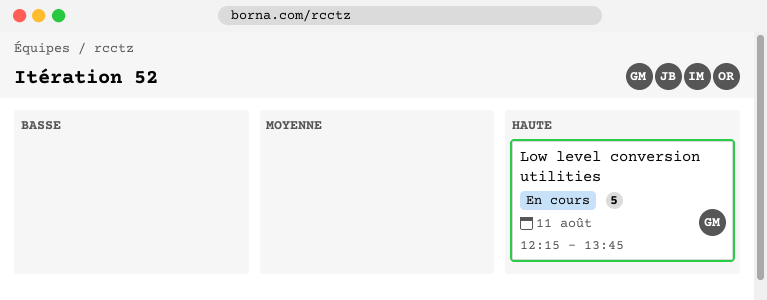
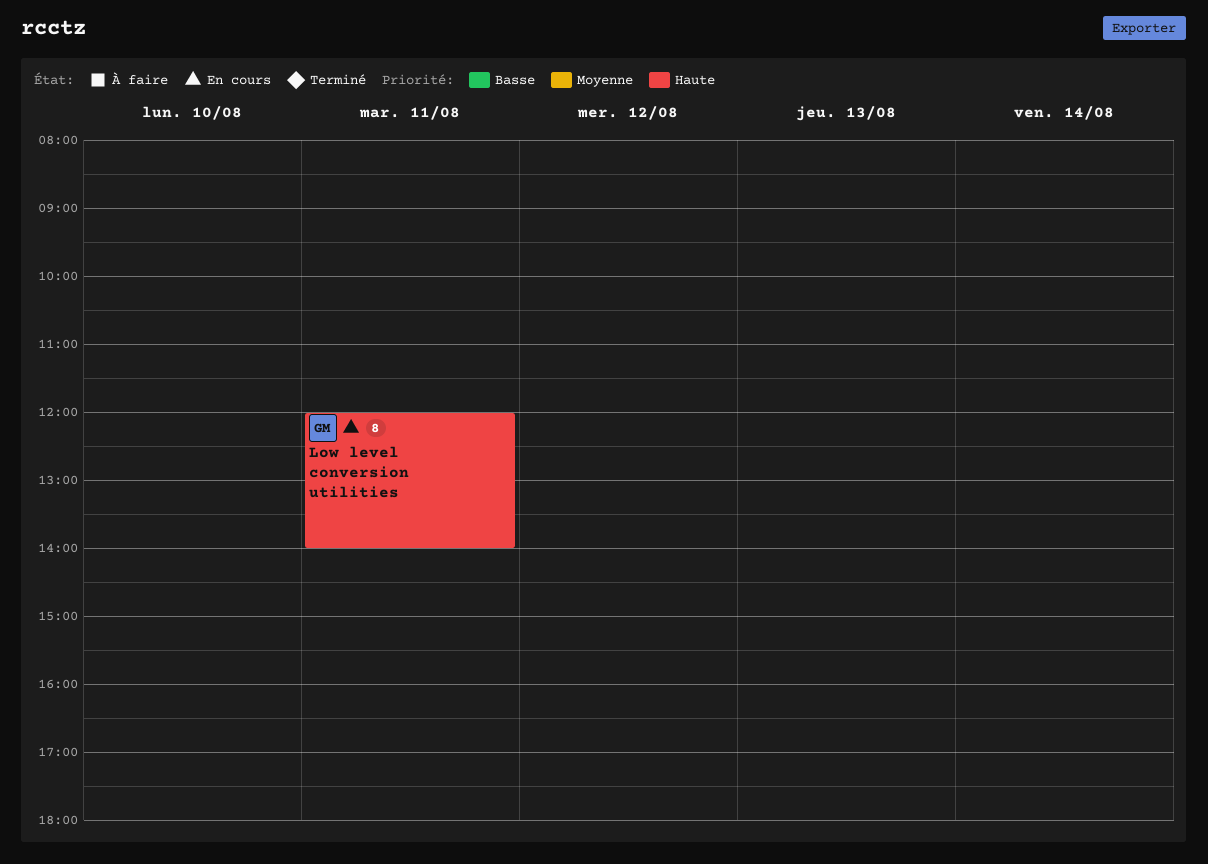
Low level conversion utilities, estimate: 5 -> 8
Low level conversion utilities, begins: 12:15 -> 12:00
Low level conversion utilities, ends: 13:45 -> 14:00

